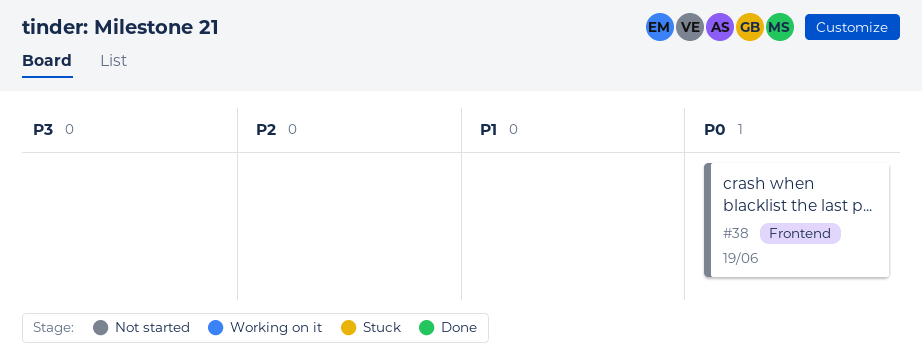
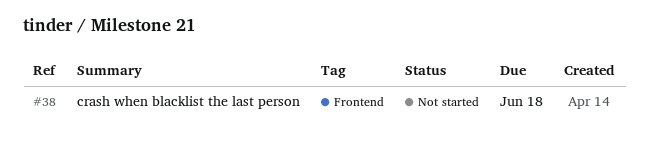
#38, due: Jun 19 -> Jun 18

